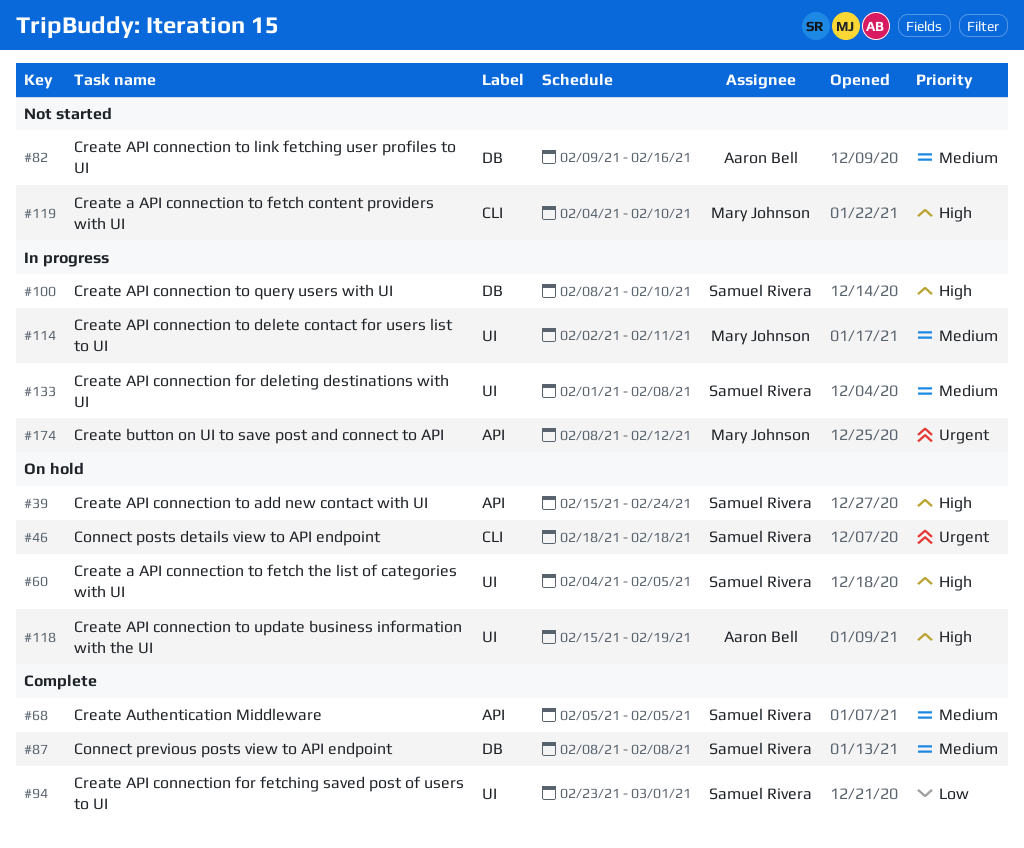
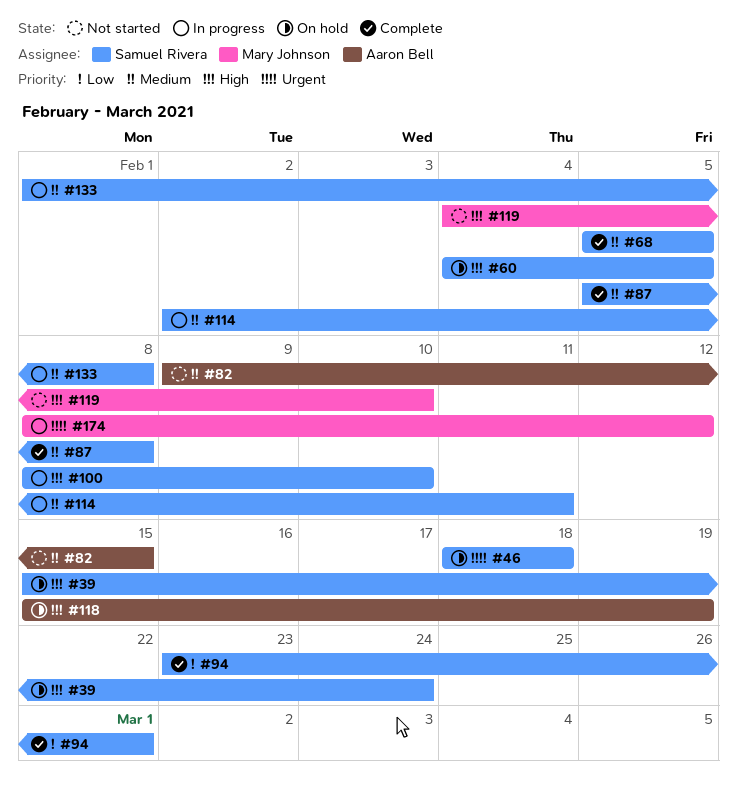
#82, due: Feb 16 -> Feb 15
#87, start: Feb 8 -> Feb 5
#114, owner: Mary Johnson -> Samuel Rivera

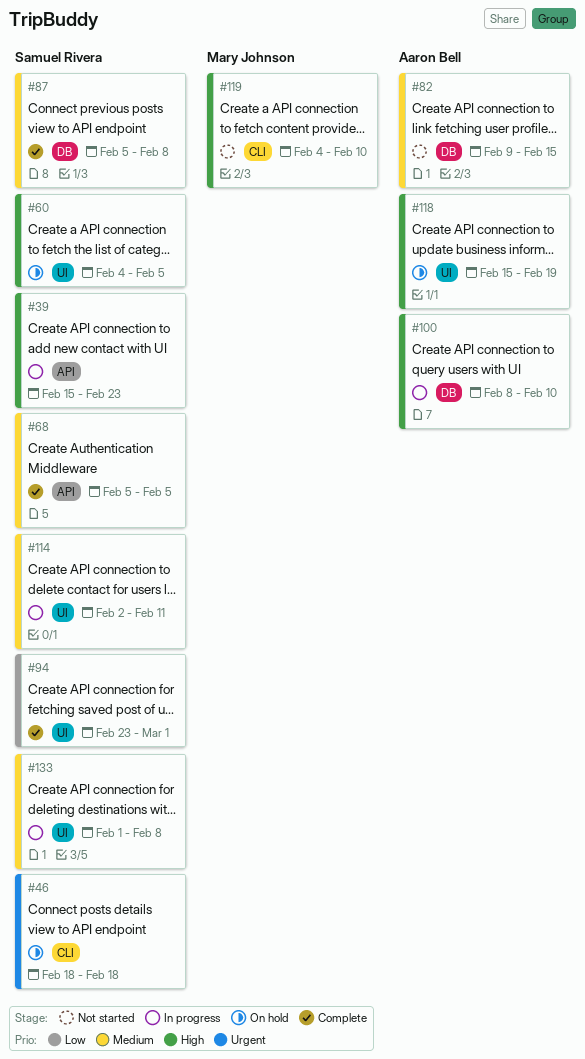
#39, status: On hold -> In progress
#39, due: Feb 24 -> Feb 23
#100, owner: Samuel Rivera -> Aaron Bell
#174: present -> none

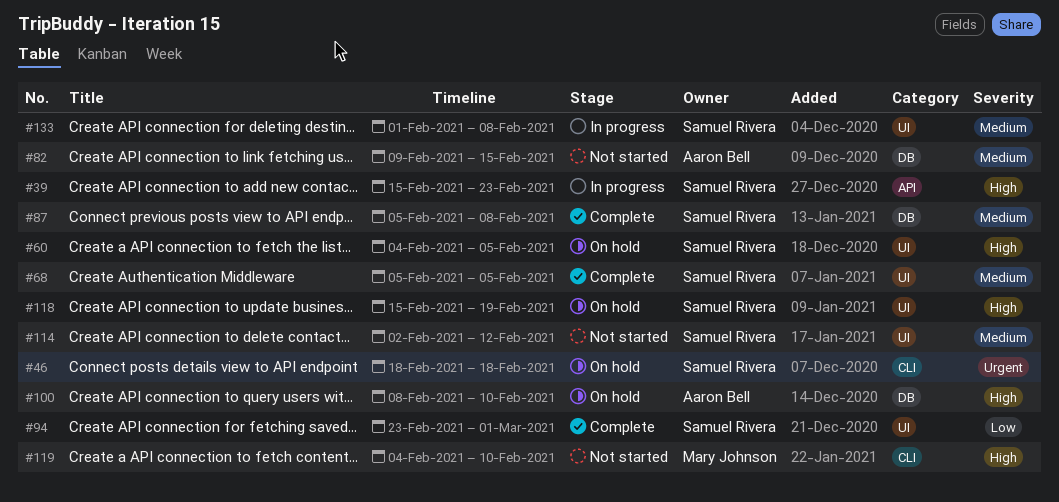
#68, label: API -> UI
#100, status: In progress -> On hold
#114, status: In progress -> Not started
#114, due: Feb 11 -> Feb 12
#118, owner: Aaron Bell -> Samuel Rivera

